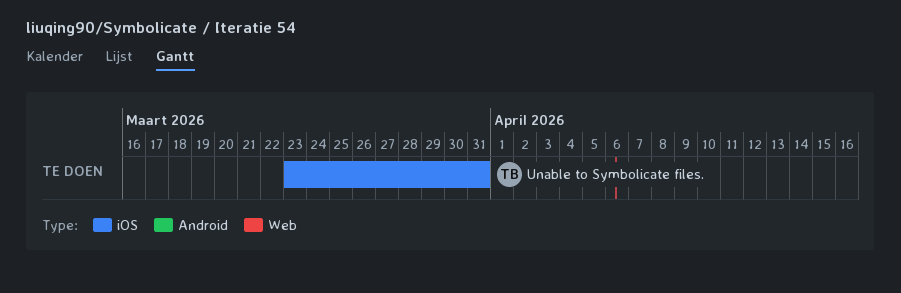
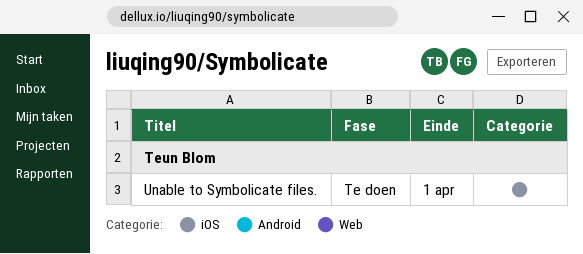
Unable to Symbolicate files., due: Mar 31 -> Apr 1

